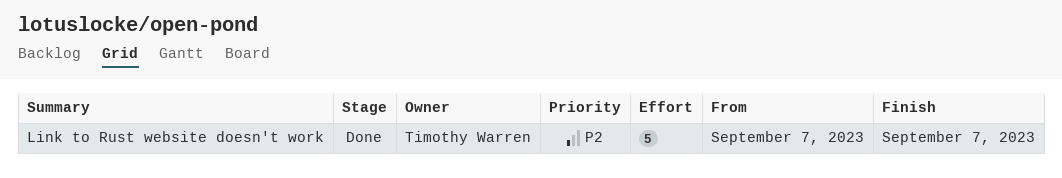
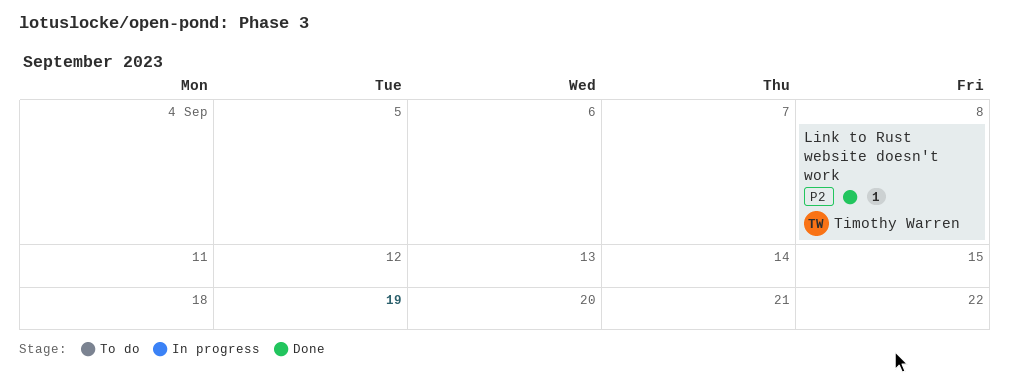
Link to Rust website doesn't work, estimate: 5 -> 1
Link to Rust website doesn't work, due: Sep 7 -> Sep 8

